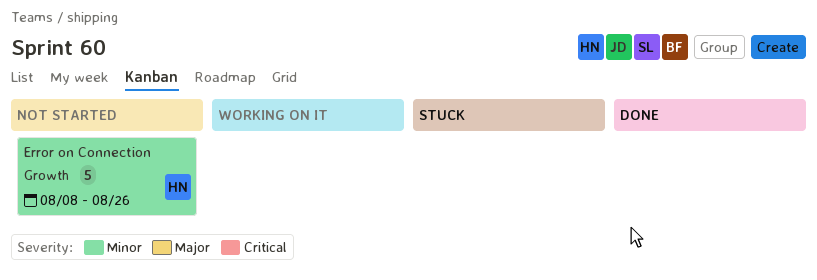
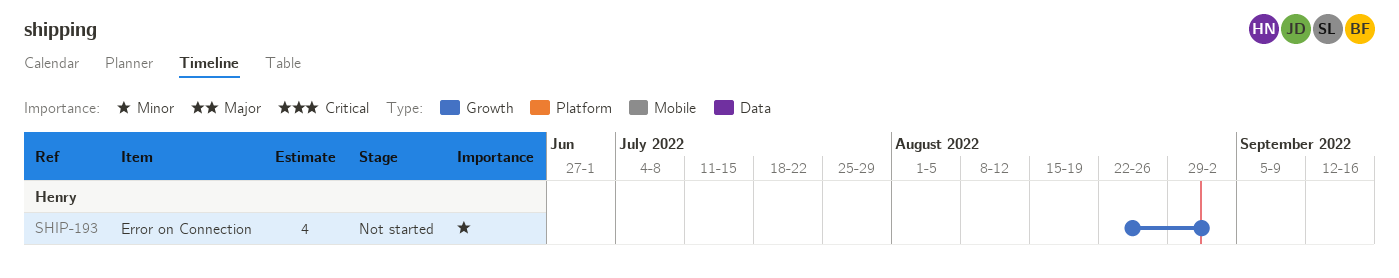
Error on Connection, estimate: 5 -> 4
Error on Connection, start: Aug 8 -> Aug 22
Error on Connection, due: Aug 26 -> Sep 2

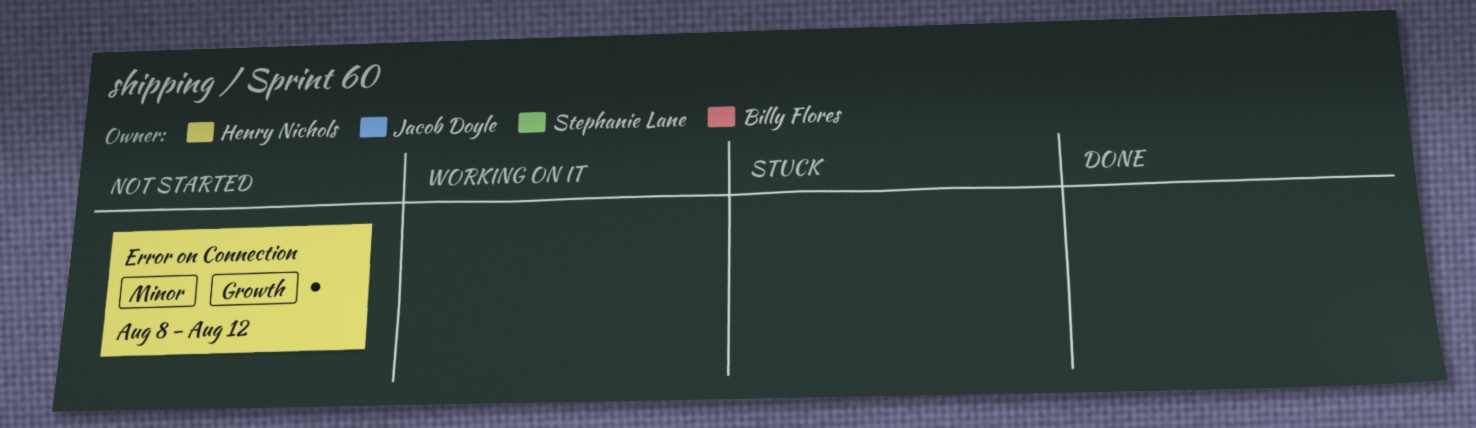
Error on Connection, estimate: 4 -> 1
Error on Connection, start: Aug 22 -> Aug 8
Error on Connection, due: Sep 2 -> Aug 12

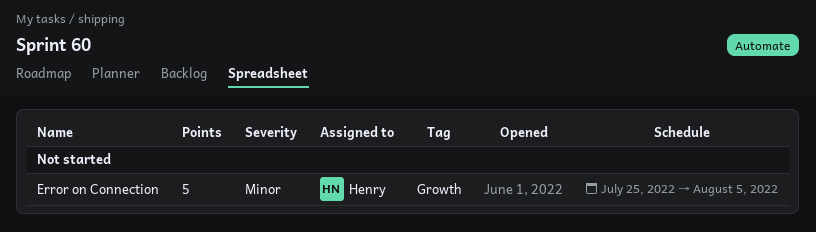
Error on Connection, estimate: 1 -> 5
Error on Connection, start: Aug 8 -> Jul 25
Error on Connection, due: Aug 12 -> Aug 5

